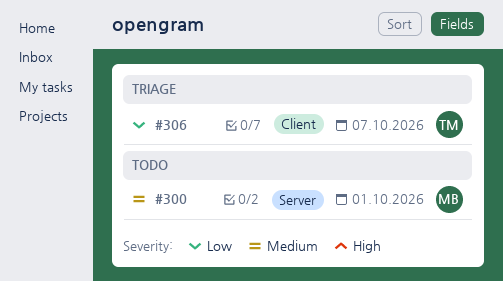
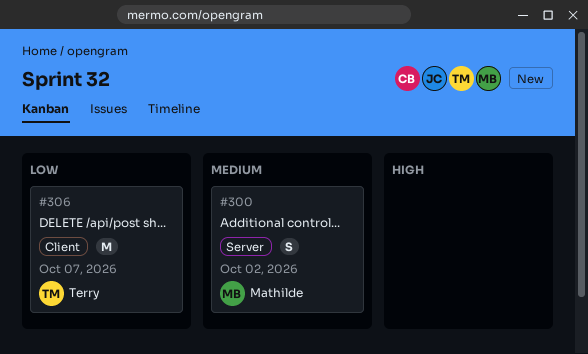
#300, due: Oct 1 -> Oct 2

